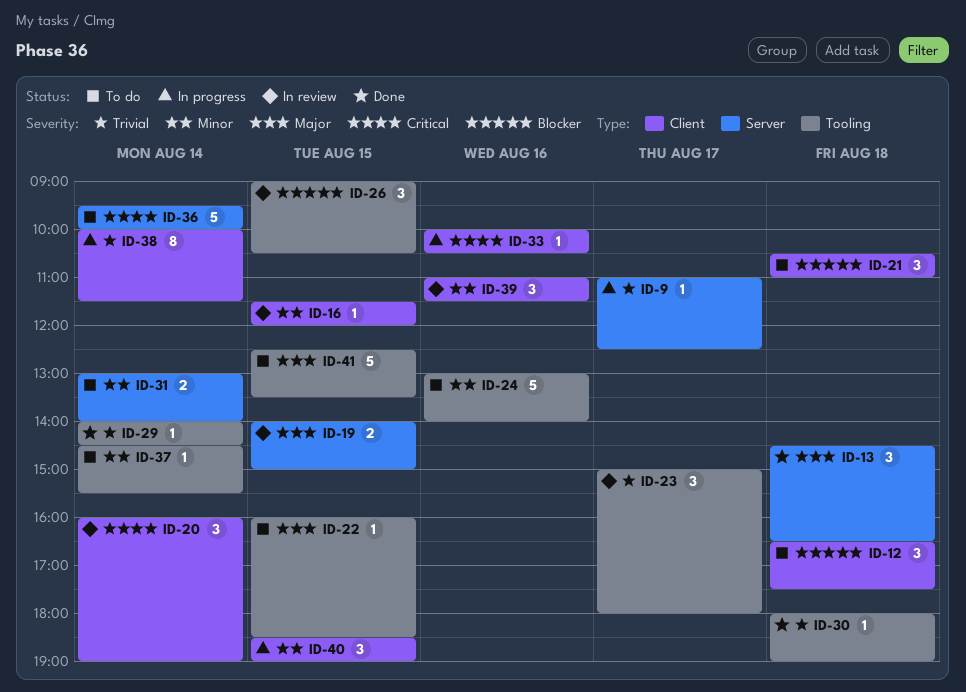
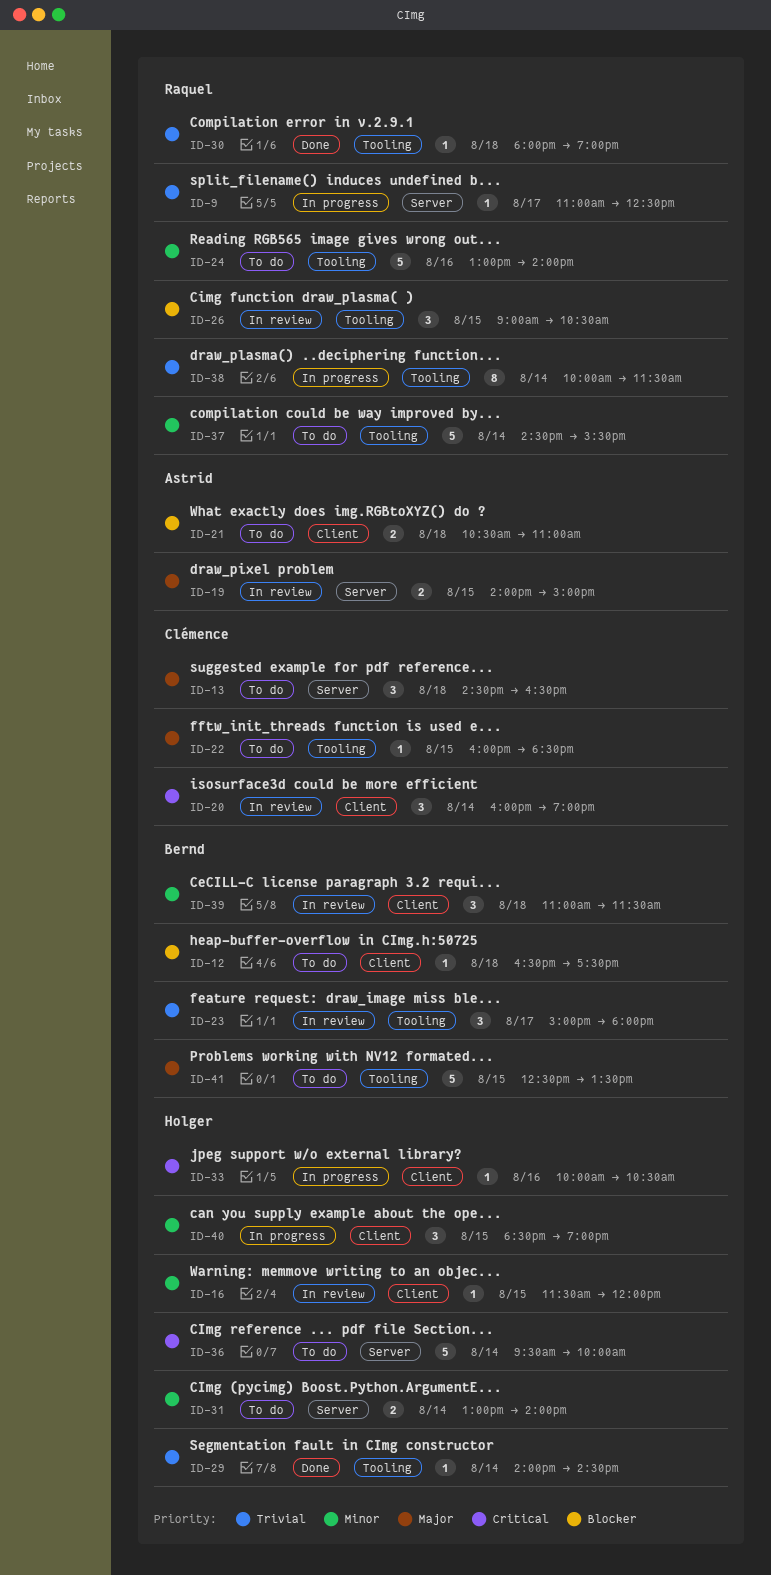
ID-12, estimate: 3 -> 1
ID-13, status: Done -> To do
ID-21, estimate: 3 -> 2
ID-37, estimate: 1 -> 5
ID-38, label: Client -> Tooling
ID-39, day: Aug 16 -> Aug 18

